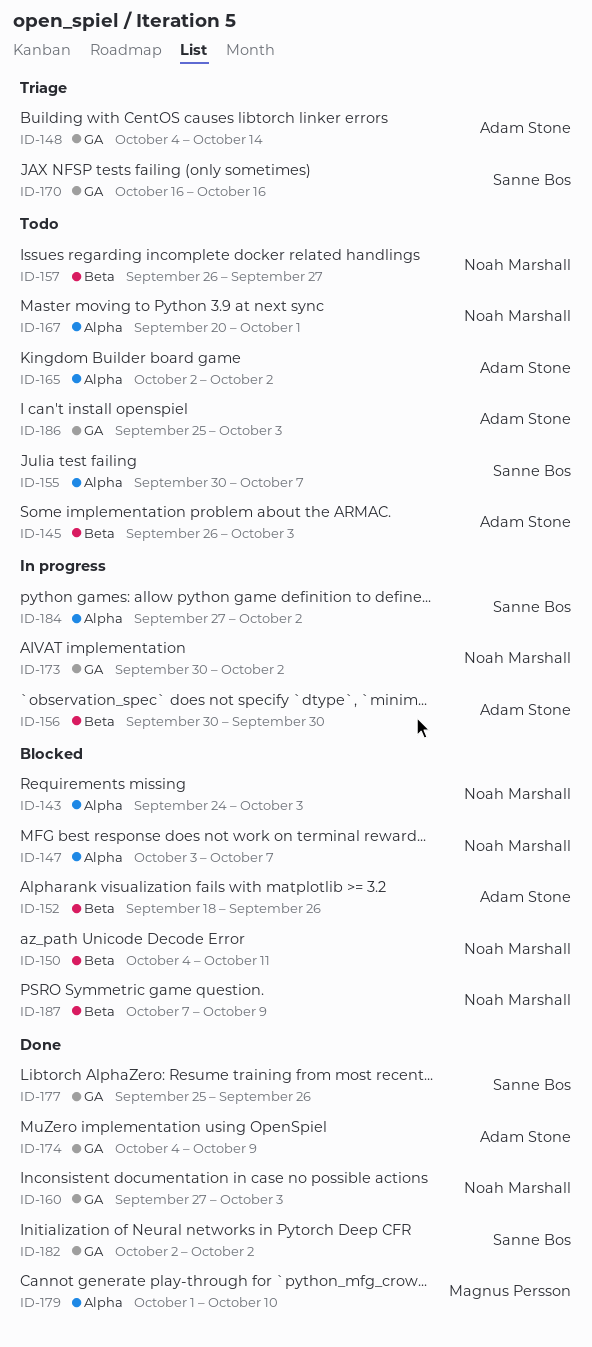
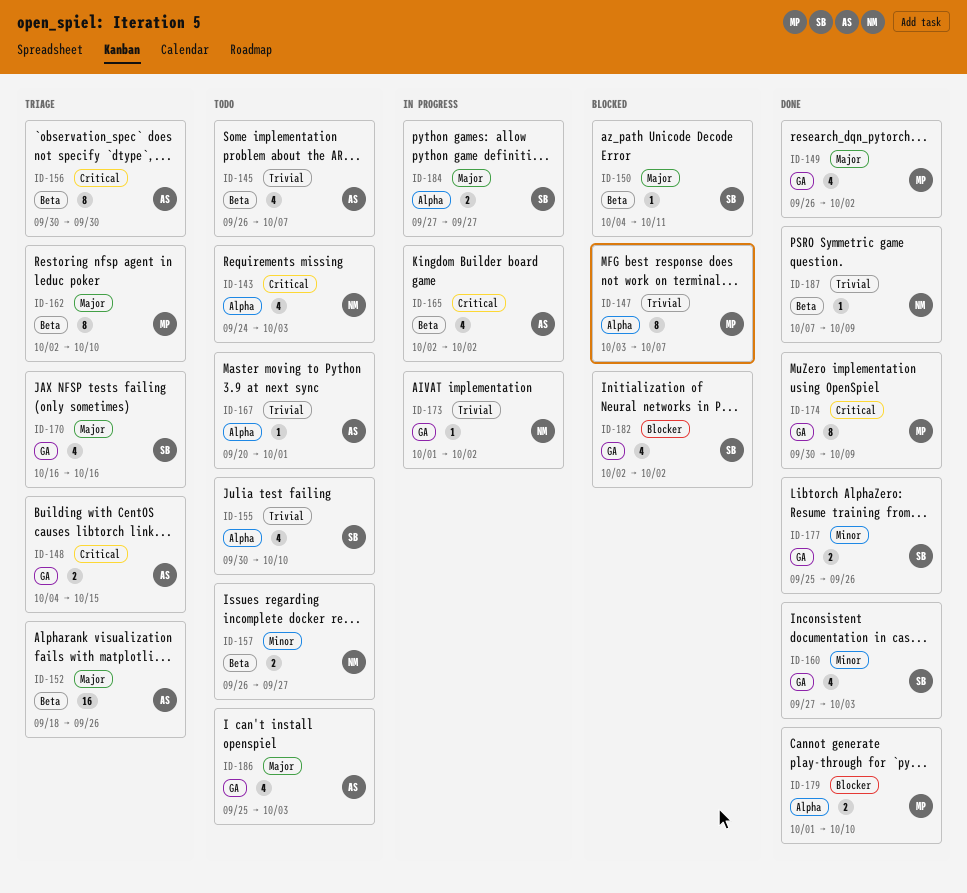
ID-143, status: Blocked -> Todo
ID-145, due: Oct 3 -> Oct 7
ID-147, owner: Noah Marshall -> Magnus Persson
ID-148, due: Oct 14 -> Oct 15
ID-149: none -> present
ID-150, owner: Noah Marshall -> Sanne Bos
ID-152, status: Blocked -> Triage
ID-155, due: Oct 7 -> Oct 10
ID-156, status: In progress -> Triage
ID-160, owner: Noah Marshall -> Sanne Bos
ID-162: none -> present
ID-165, status: Todo -> In progress
ID-165, label: Alpha -> Beta
ID-167, owner: Noah Marshall -> Adam Stone
ID-173, start: Sep 30 -> Oct 1
ID-174, owner: Adam Stone -> Magnus Persson
ID-174, start: Oct 4 -> Sep 30
ID-182, status: Done -> Blocked
ID-184, due: Oct 2 -> Sep 27
ID-187, status: Blocked -> Done

